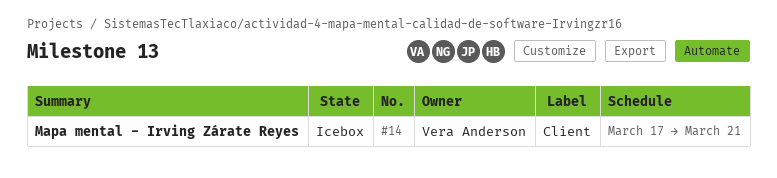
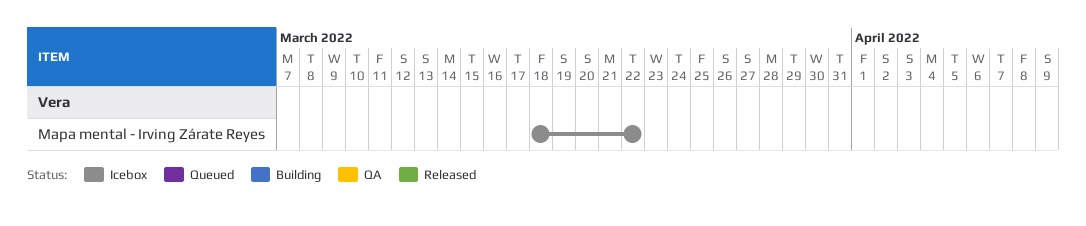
Mapa mental - Irving Zárate Reyes, start: Mar 17 -> Mar 18
Mapa mental - Irving Zárate Reyes, due: Mar 21 -> Mar 22

